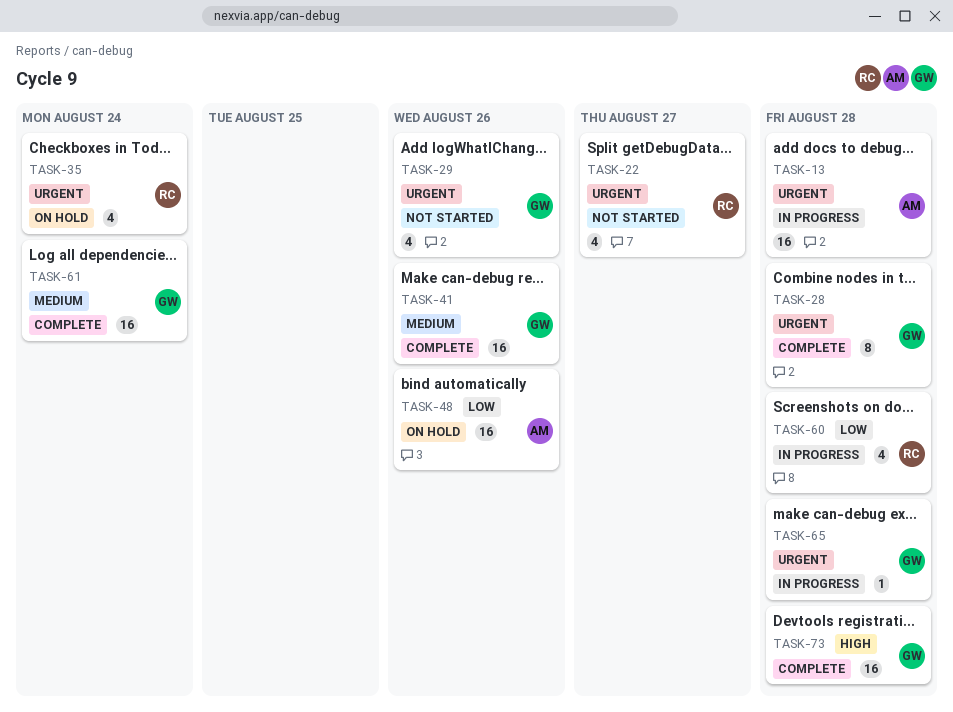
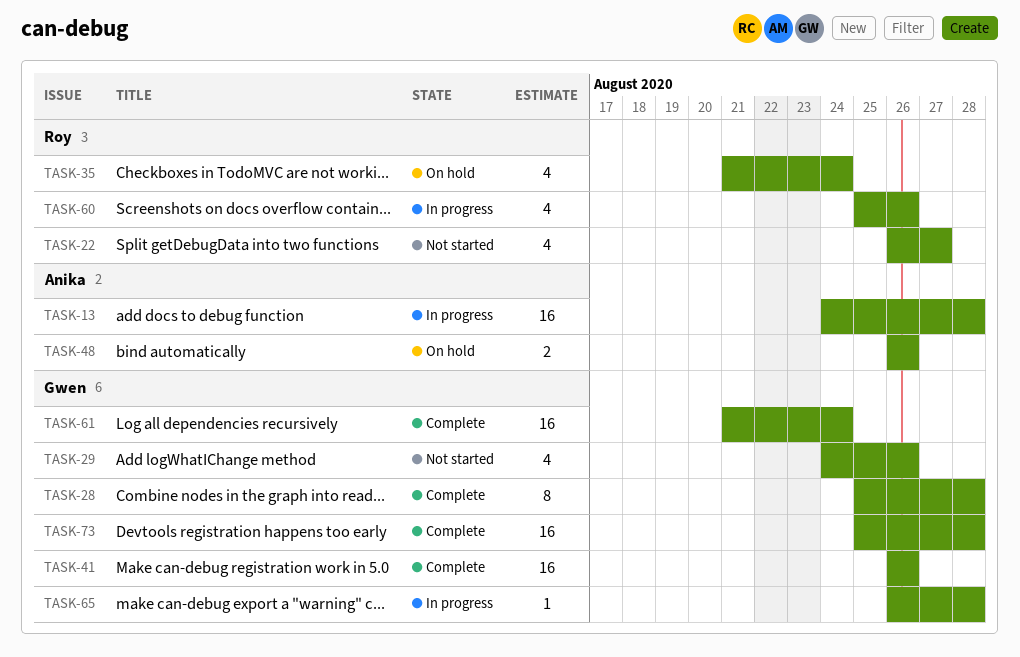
TASK-48, estimate: 16 -> 2
TASK-60, due: Aug 28 -> Aug 26

